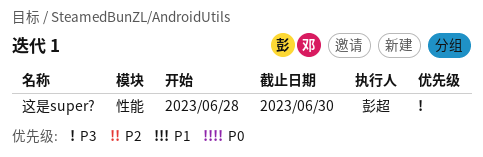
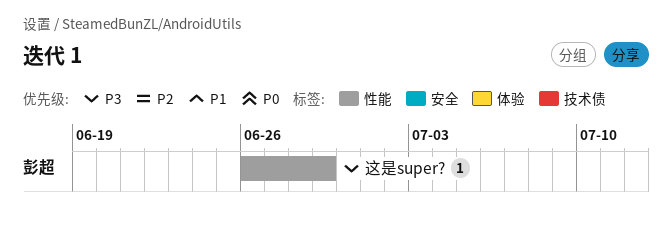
这是super?, start: Jun 28 -> Jun 26
这是super?, due: Jun 30 -> Jun 29

